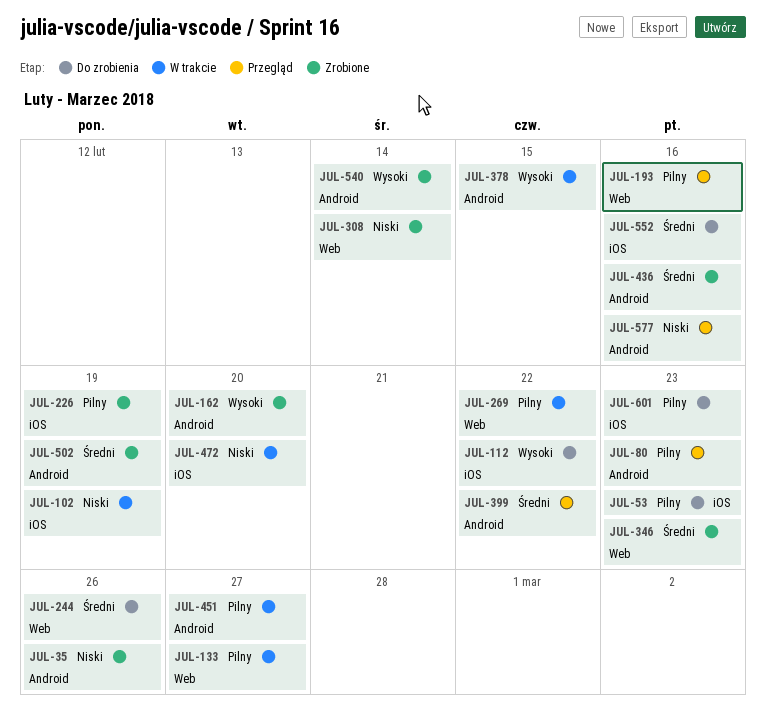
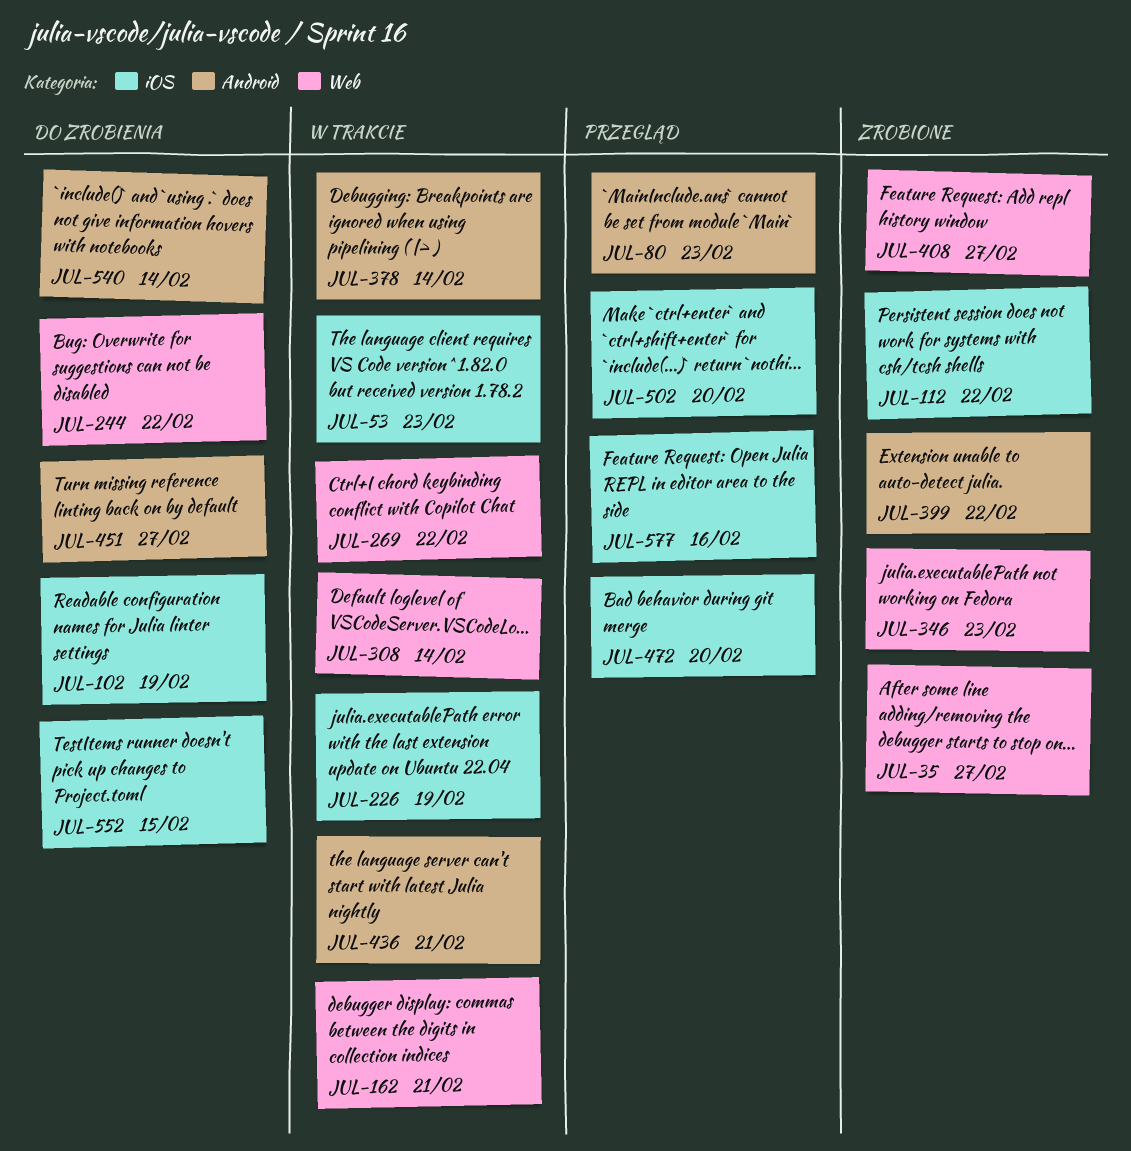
JUL-35, label: Android -> Web
JUL-35, due: Feb 26 -> Feb 27
JUL-53, status: Do zrobienia -> W trakcie
JUL-102, status: W trakcie -> Do zrobienia
JUL-112, status: Do zrobienia -> Zrobione
JUL-133: present -> none
JUL-162, status: Zrobione -> W trakcie
JUL-162, label: Android -> Web
JUL-162, due: Feb 20 -> Feb 21
JUL-193: present -> none
JUL-226, status: Zrobione -> W trakcie
JUL-244, due: Feb 26 -> Feb 22
JUL-308, status: Zrobione -> W trakcie
JUL-378, due: Feb 15 -> Feb 14
JUL-399, status: Przegląd -> Zrobione
JUL-408: none -> present
JUL-436, status: Zrobione -> W trakcie
JUL-436, due: Feb 16 -> Feb 21
JUL-451, status: W trakcie -> Do zrobienia
JUL-472, status: W trakcie -> Przegląd
JUL-502, status: Zrobione -> Przegląd
JUL-502, label: Android -> iOS
JUL-502, due: Feb 19 -> Feb 20
JUL-540, status: Zrobione -> Do zrobienia
JUL-552, due: Feb 16 -> Feb 15
JUL-577, label: Android -> iOS
JUL-601: present -> none

